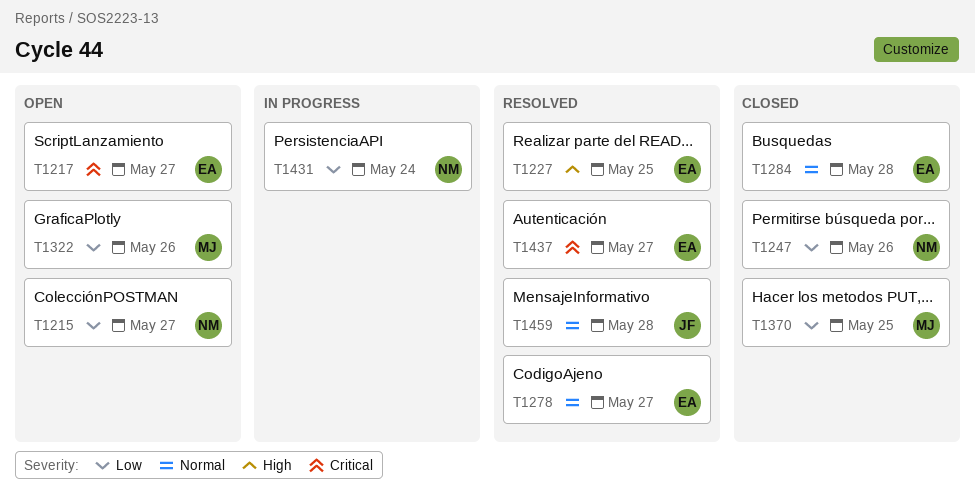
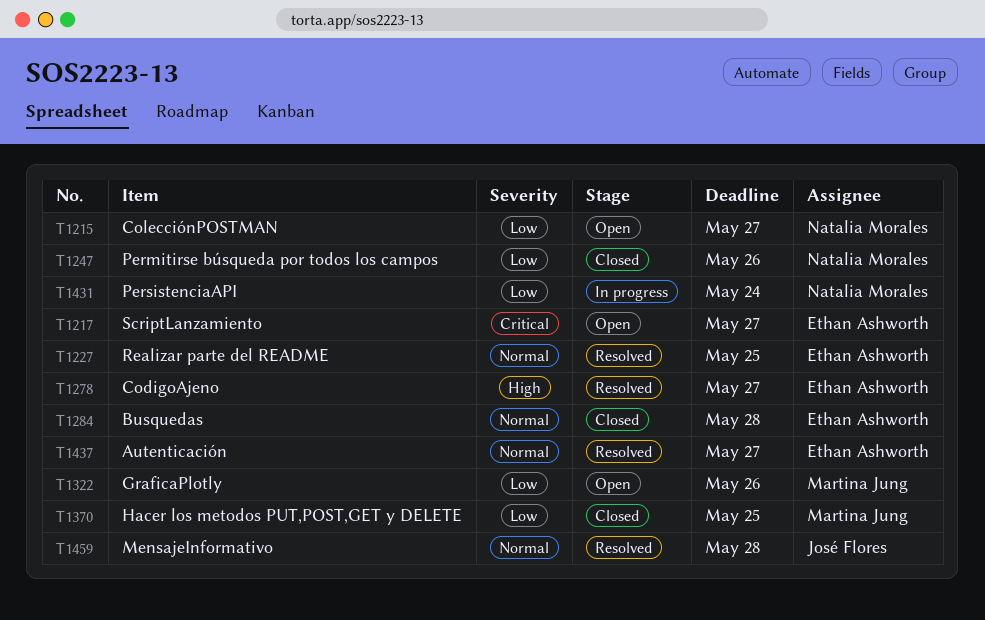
T1227, priority: High -> Normal
T1278, priority: Normal -> High
T1437, priority: Critical -> Normal

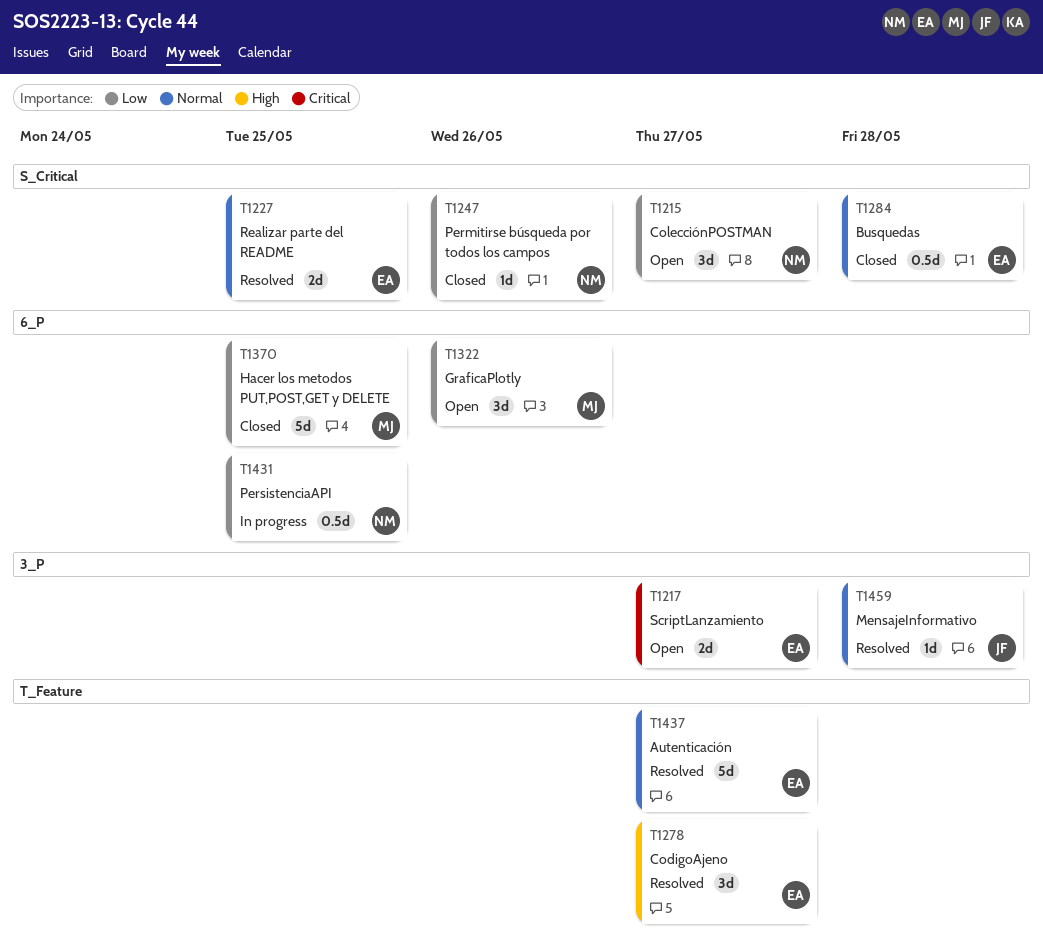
T1431, due: May 24 -> May 25

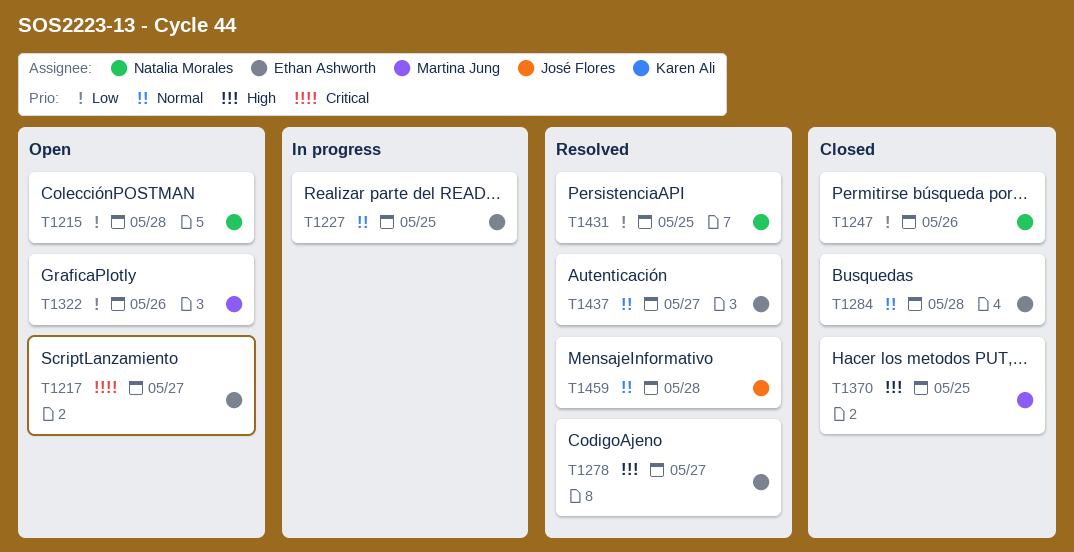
T1215, due: May 27 -> May 28
T1227, status: Resolved -> In progress
T1370, priority: Low -> High
T1431, status: In progress -> Resolved

